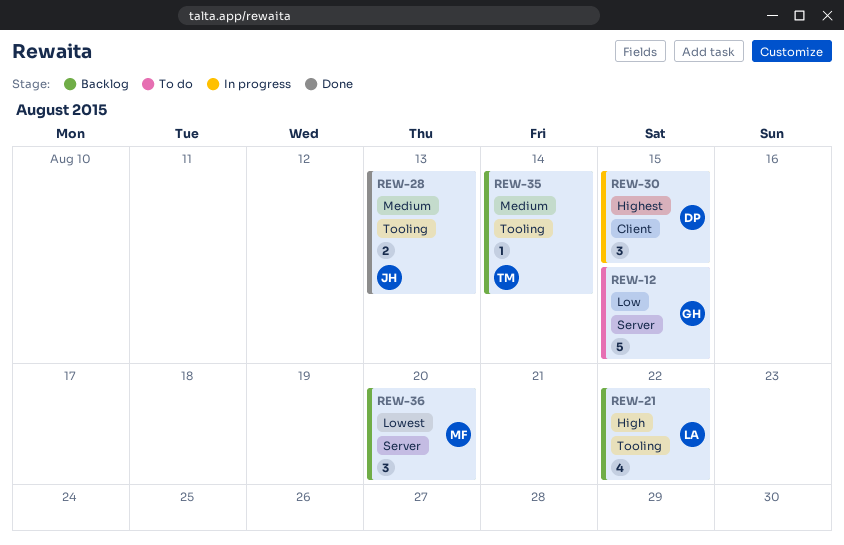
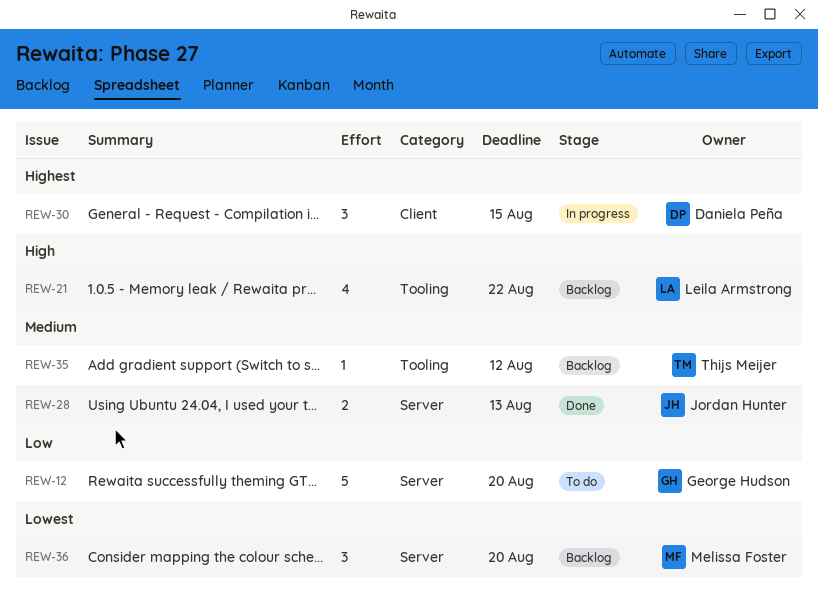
REW-12, due: Aug 15 -> Aug 20
REW-28, label: Tooling -> Server
REW-35, due: Aug 14 -> Aug 12

